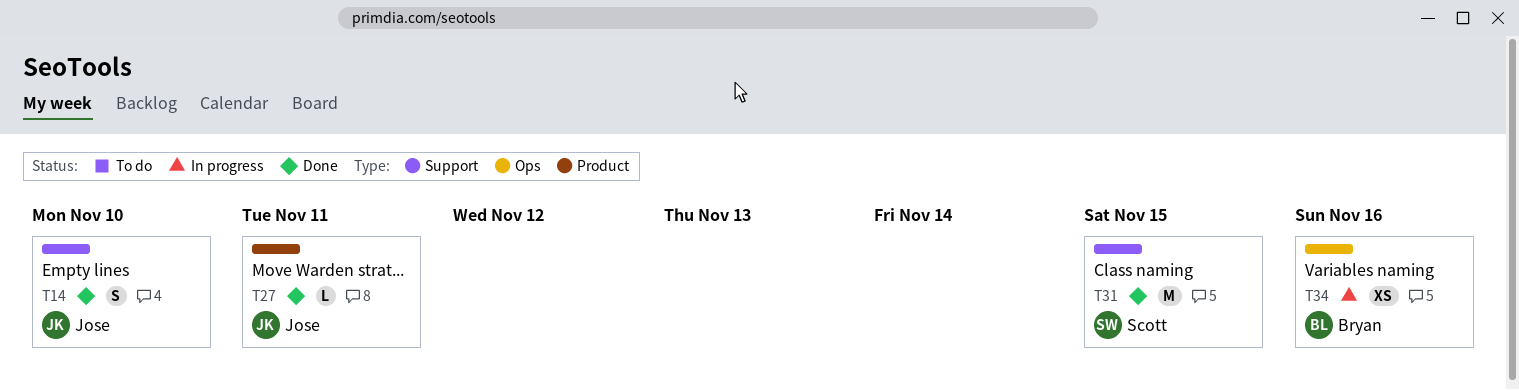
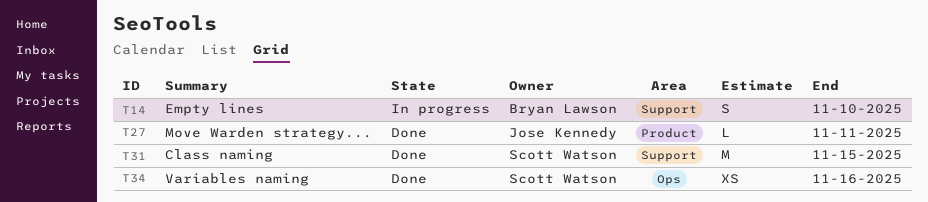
T14, status: Done -> In progress
T14, owner: Jose Kennedy -> Bryan Lawson
T34, status: In progress -> Done
T34, owner: Bryan Lawson -> Scott Watson

